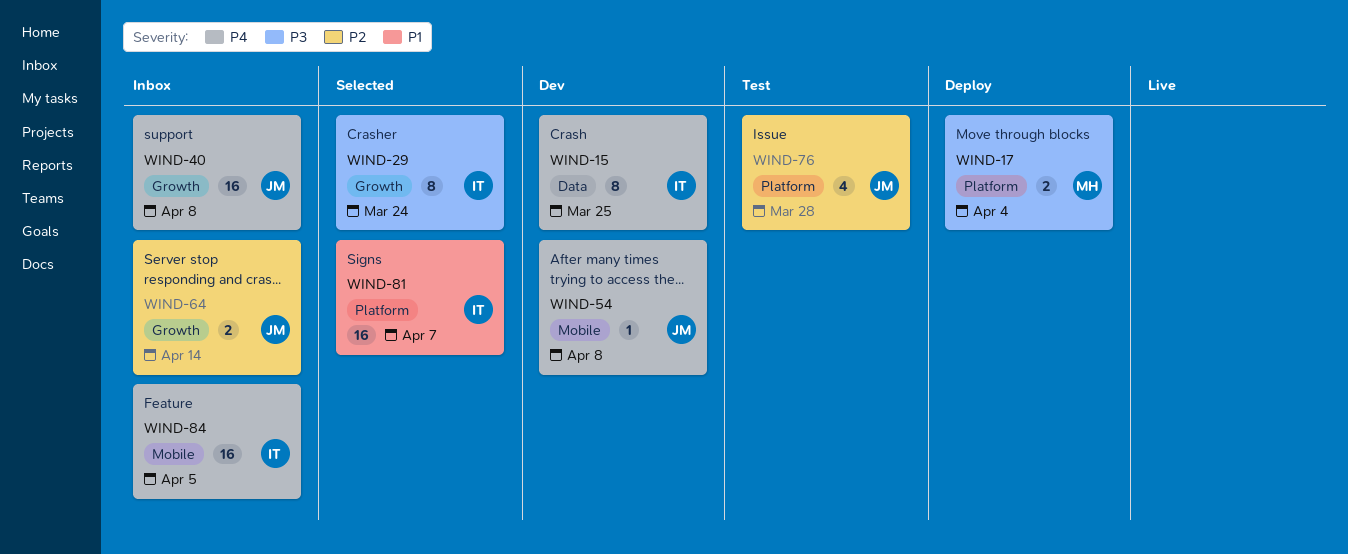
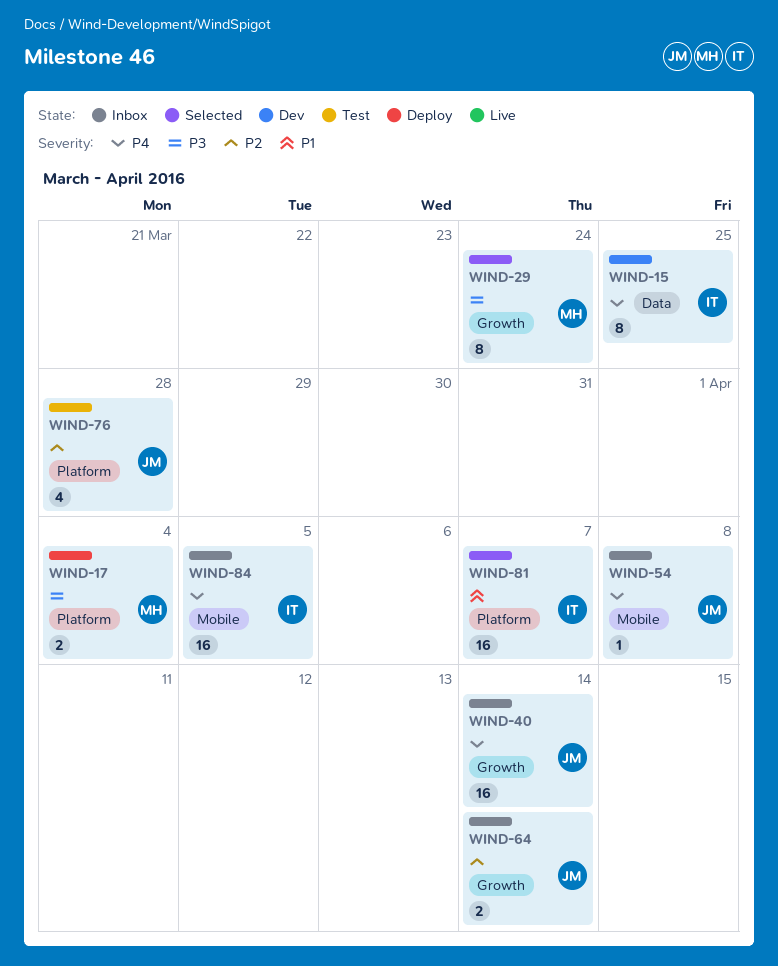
WIND-29, owner: IT -> MH
WIND-40, due: Apr 8 -> Apr 14
WIND-54, status: Dev -> Inbox

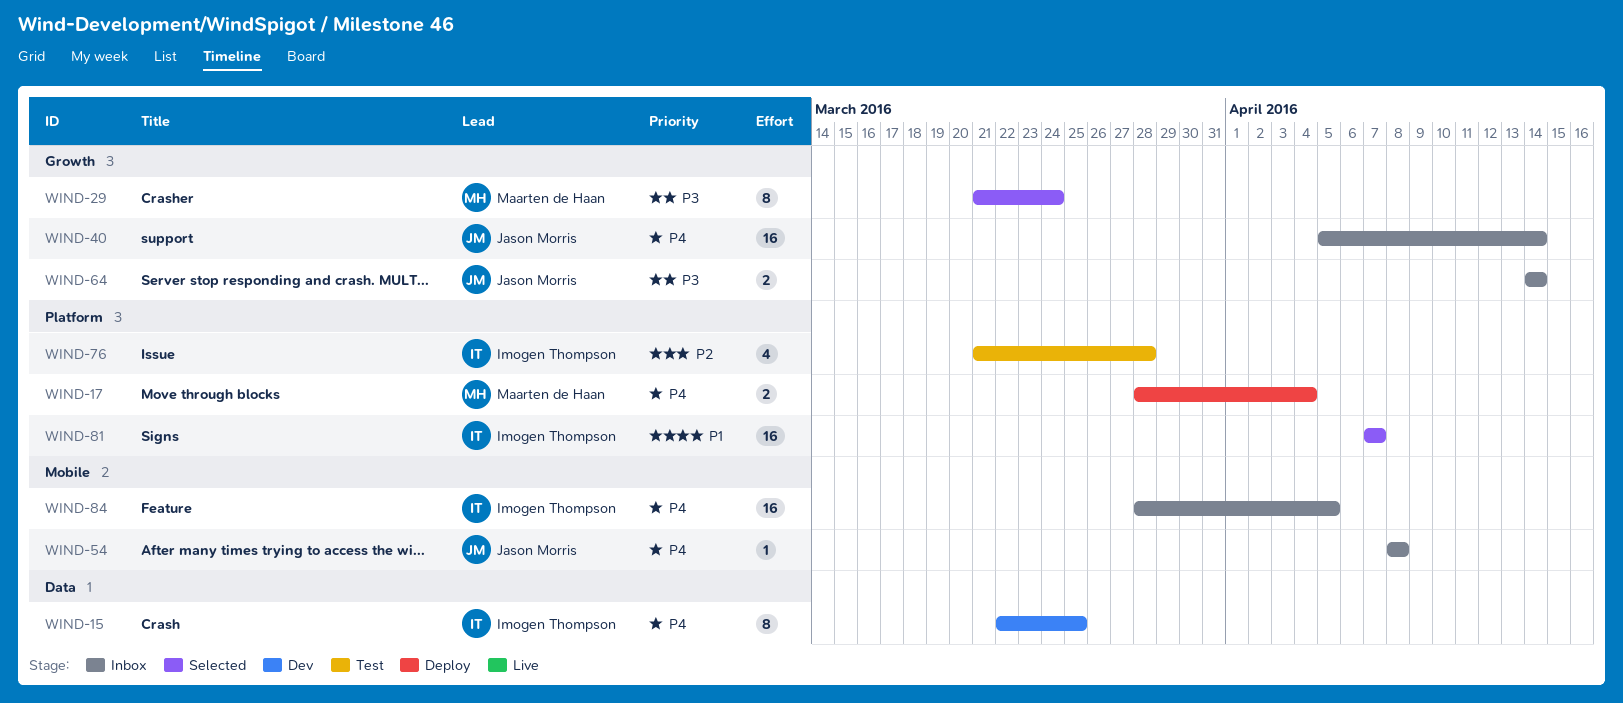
WIND-17, priority: P3 -> P4
WIND-64, priority: P2 -> P3
WIND-76, owner: Jason Morris -> Imogen Thompson

